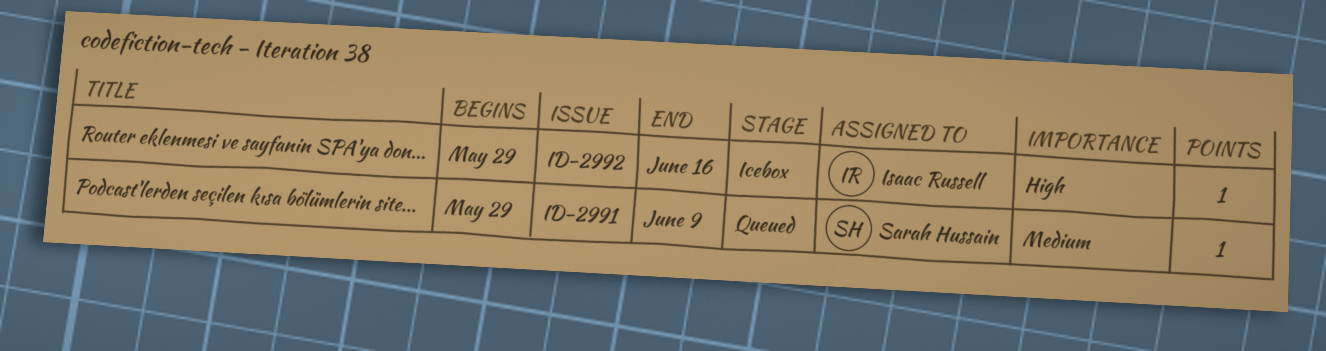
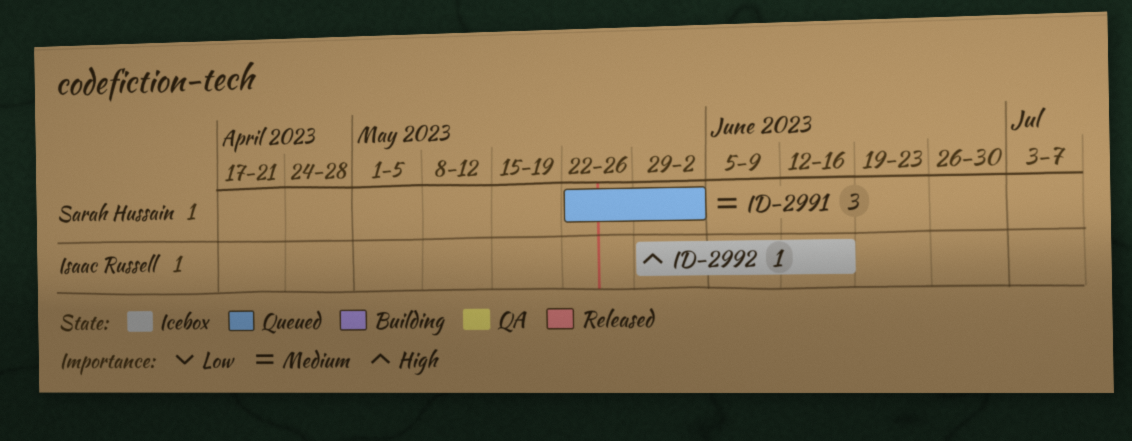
ID-2991, estimate: 1 -> 3
ID-2991, start: May 29 -> May 22
ID-2991, due: Jun 9 -> Jun 2

